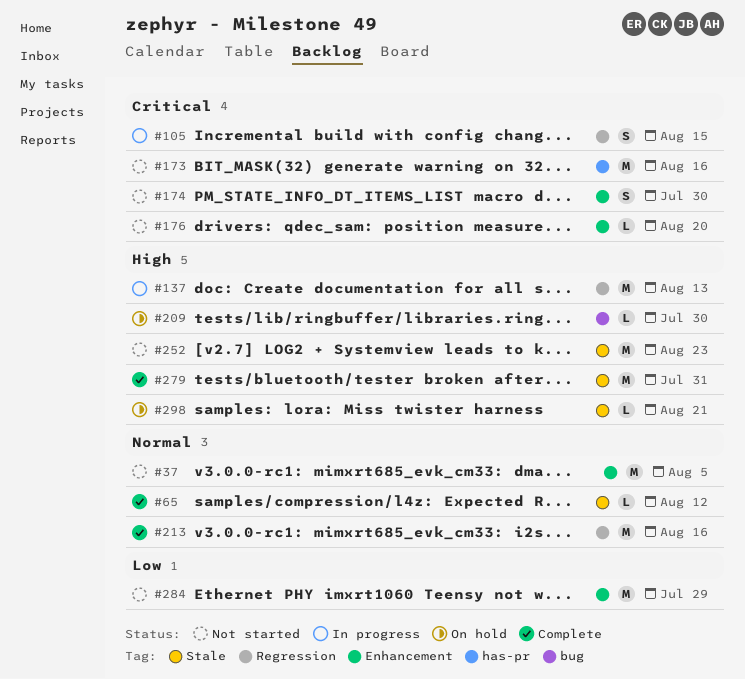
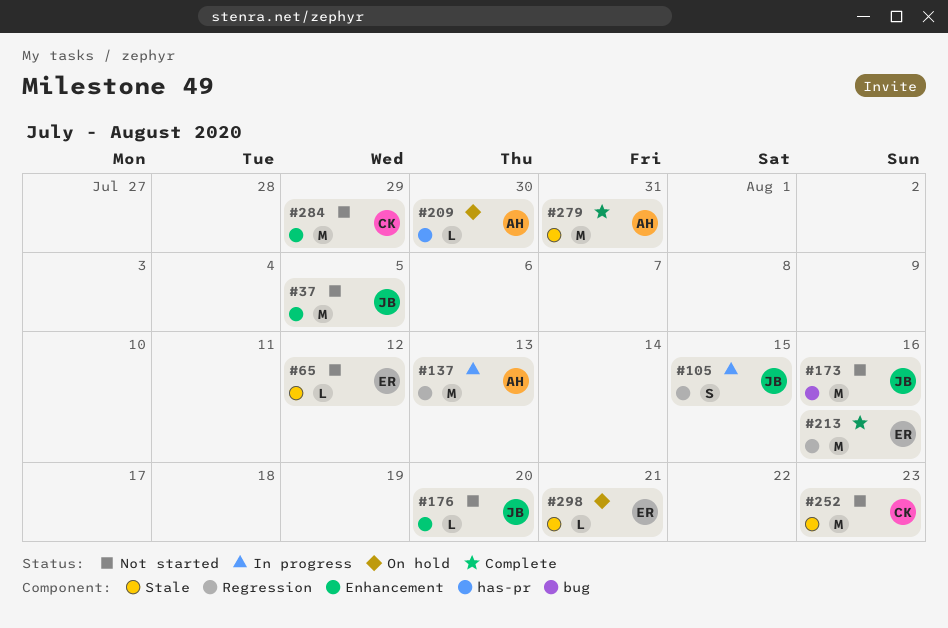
#65, status: Complete -> Not started
#173, label: has-pr -> bug
#174: present -> none
#209, label: bug -> has-pr

